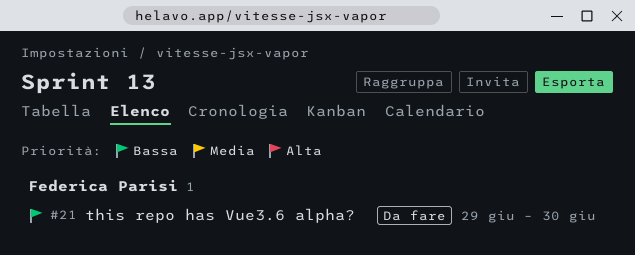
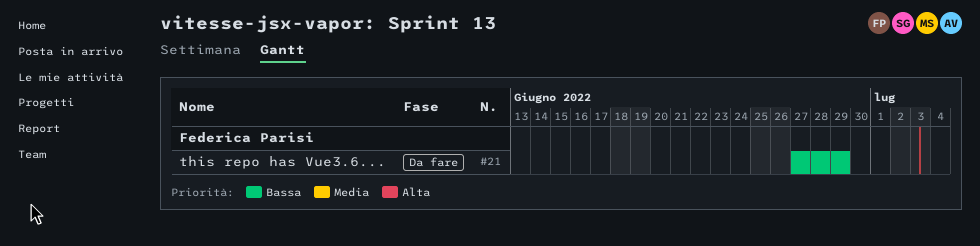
#21, start: Jun 29 -> Jun 27
#21, due: Jun 30 -> Jun 29

